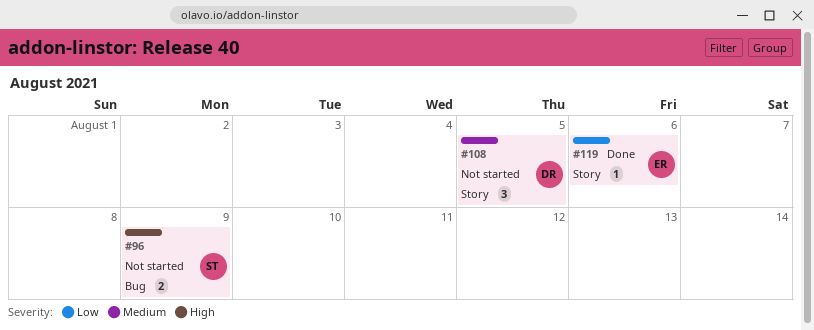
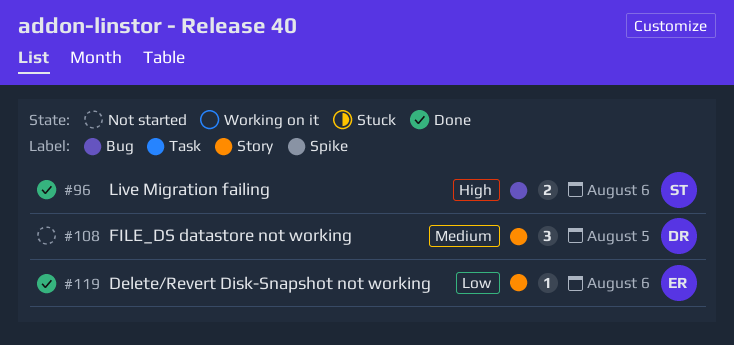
#96, status: Not started -> Done
#96, due: Aug 9 -> Aug 6

